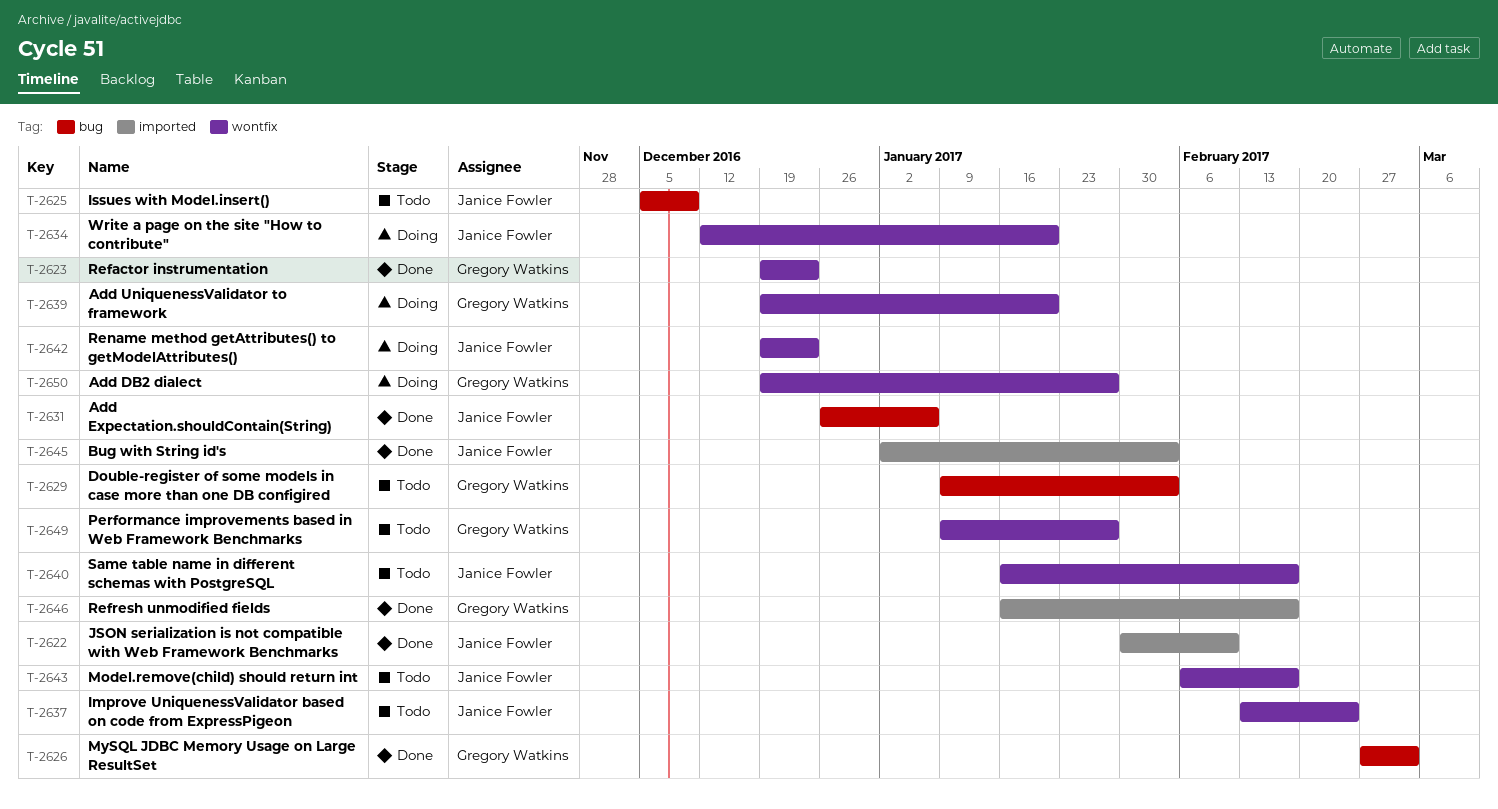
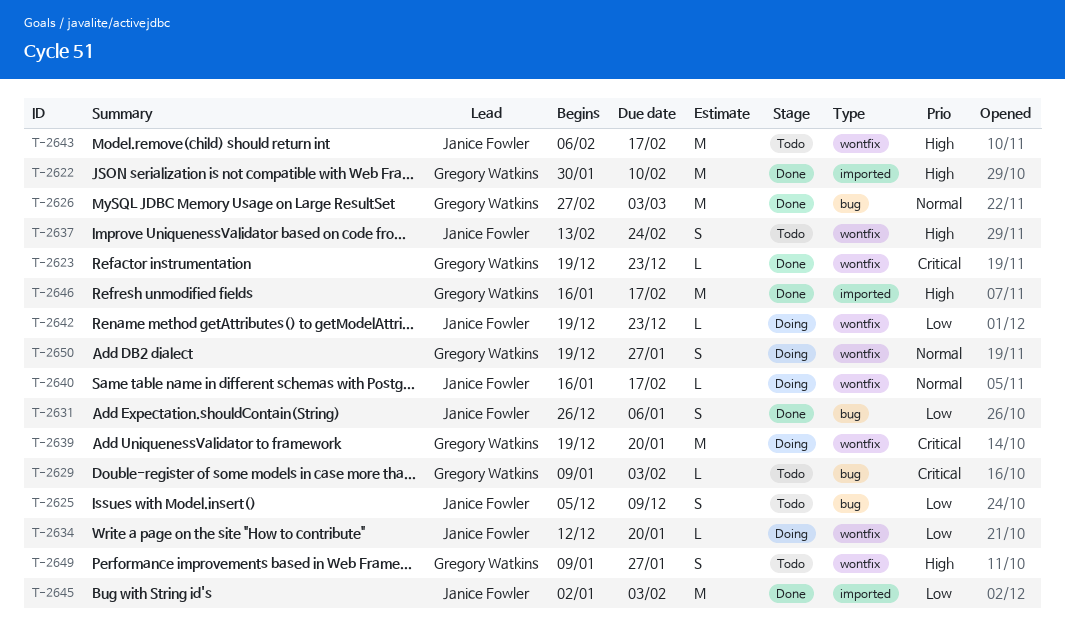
T-2622, owner: Janice Fowler -> Gregory Watkins
T-2640, status: Todo -> Doing

